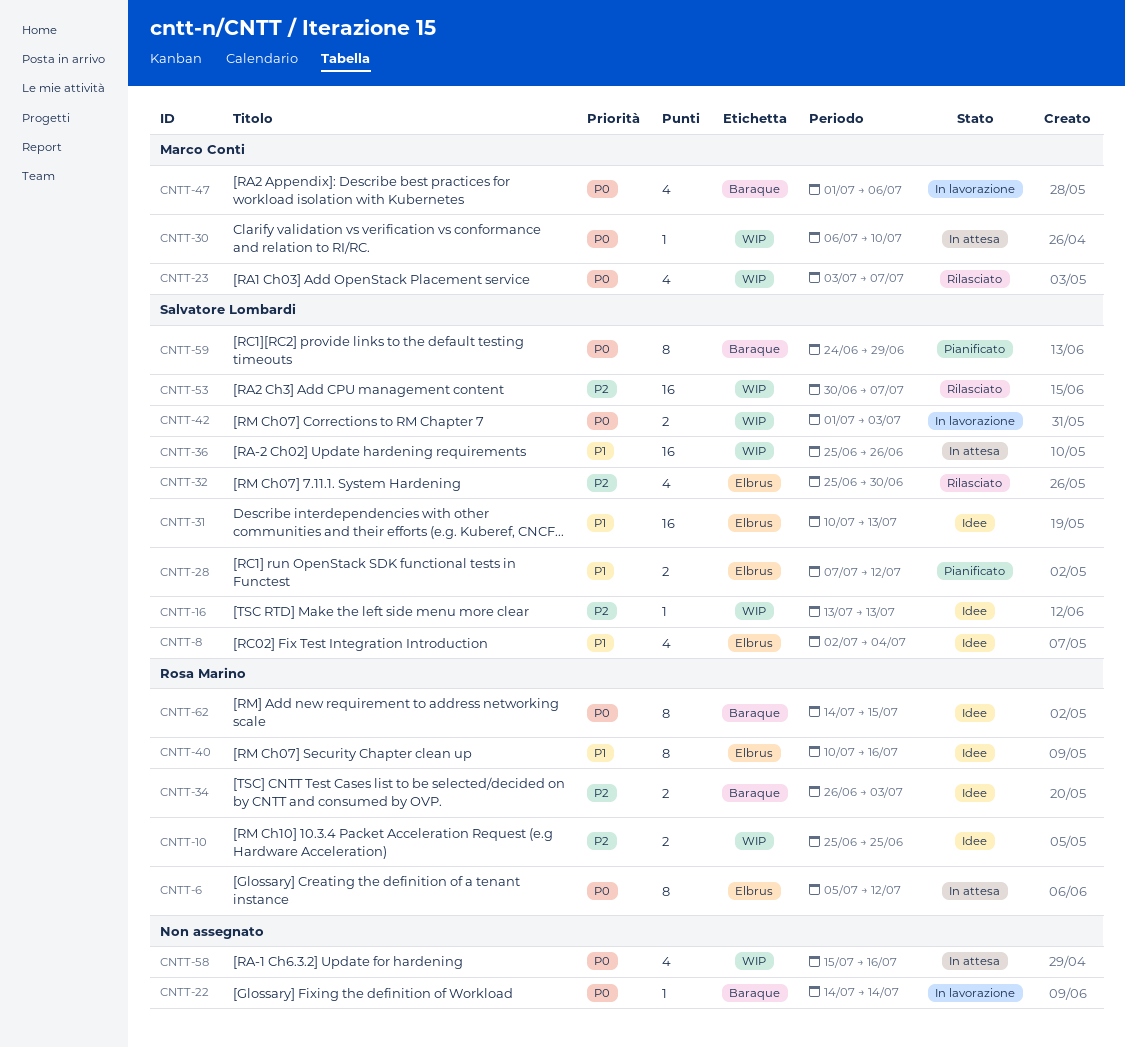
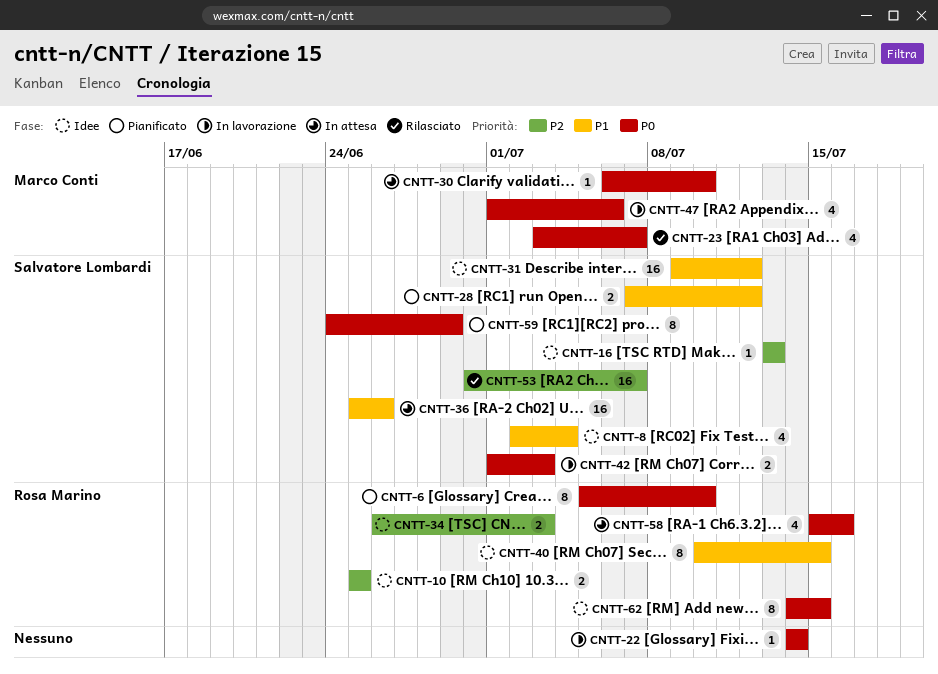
CNTT-6, status: In attesa -> Pianificato
CNTT-6, due: Jul 12 -> Jul 10
CNTT-31, start: Jul 10 -> Jul 9
CNTT-31, due: Jul 13 -> Jul 12
CNTT-32: present -> none
CNTT-40, due: Jul 16 -> Jul 15
CNTT-58, owner: none -> Rosa Marino

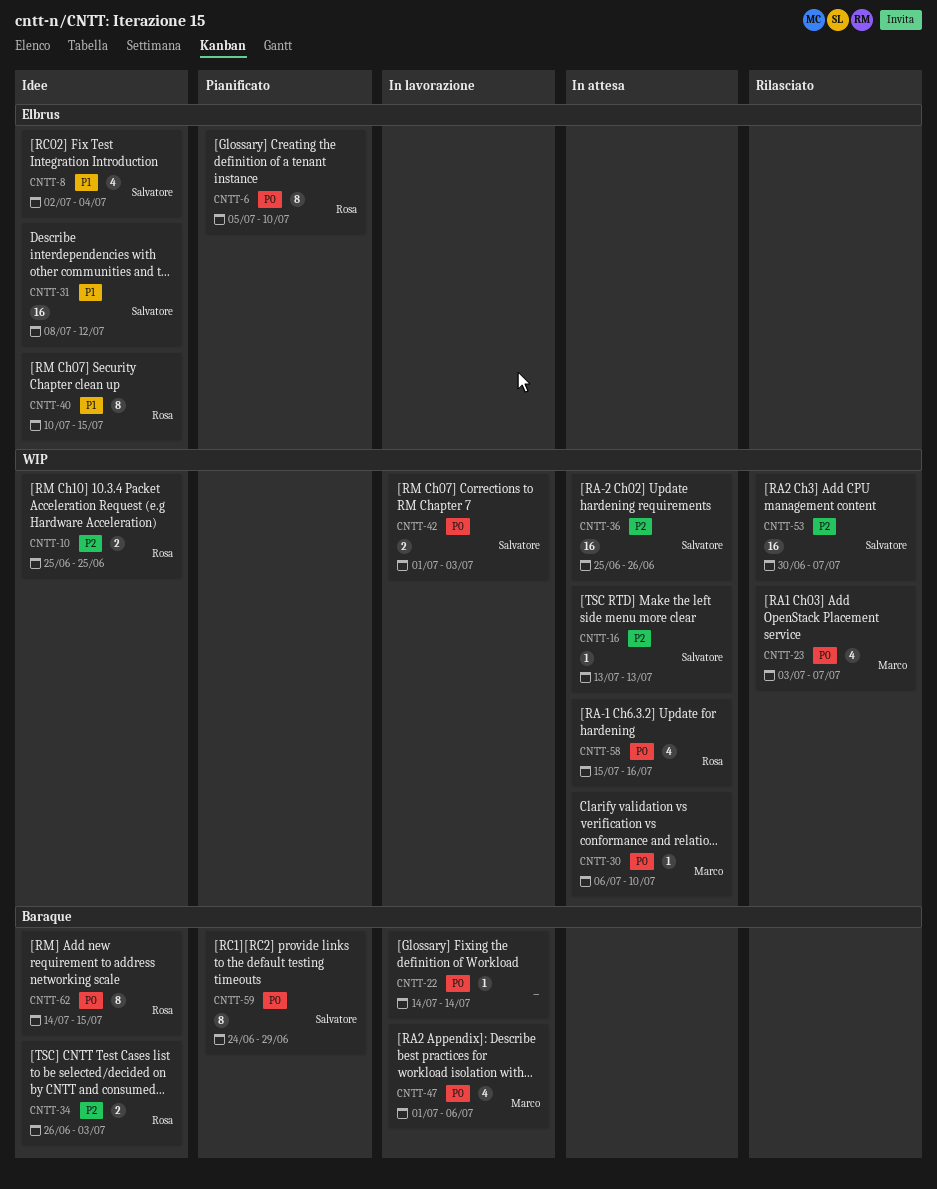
CNTT-16, status: Idee -> In attesa
CNTT-28: present -> none
CNTT-31, start: Jul 9 -> Jul 8
CNTT-36, priority: P1 -> P2

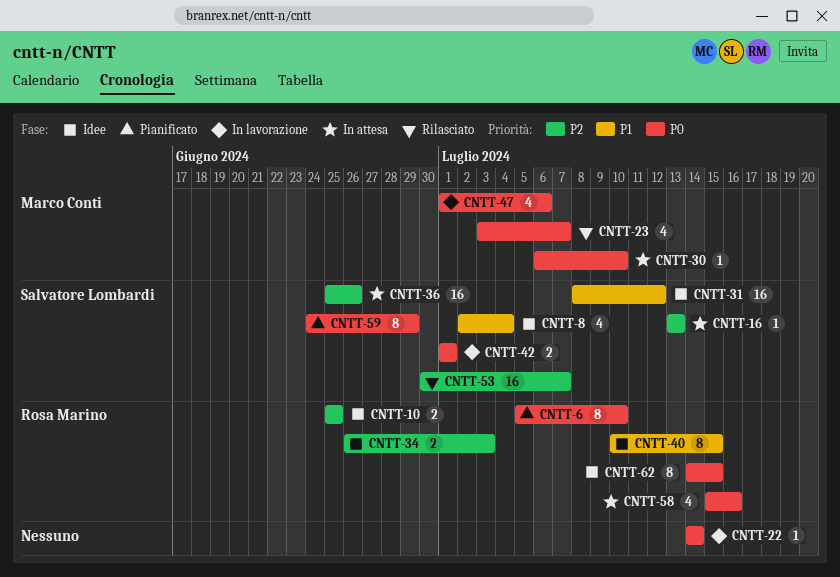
CNTT-42, due: Jul 3 -> Jul 1

